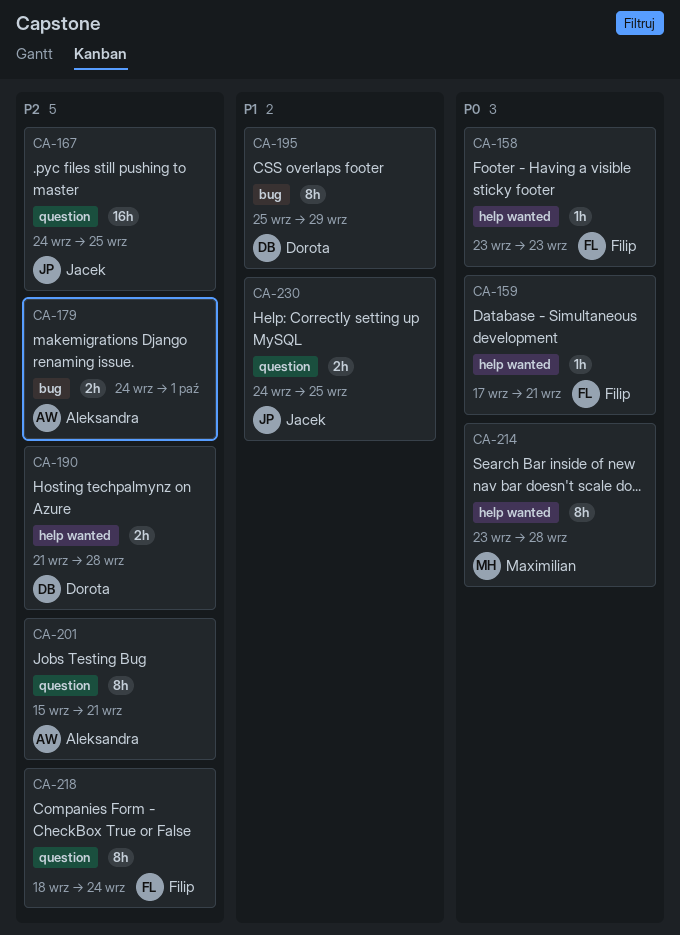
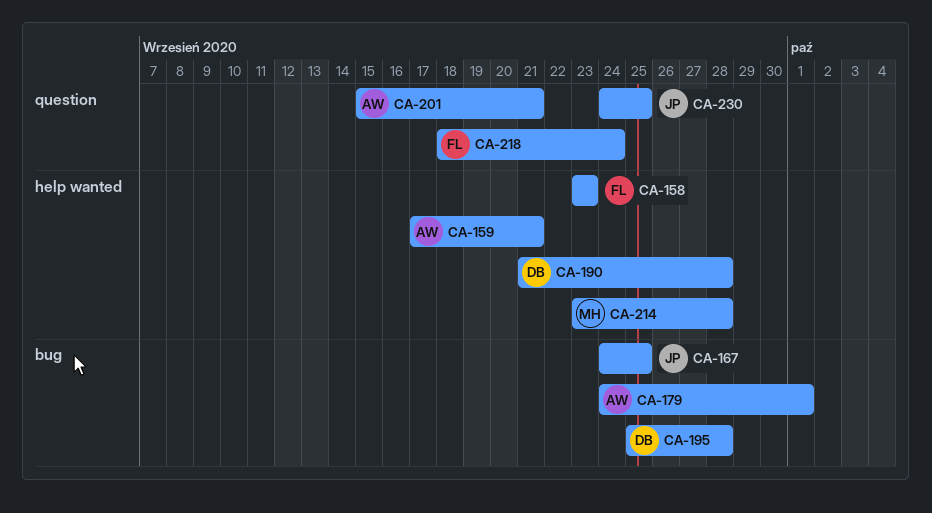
CA-159, owner: Filip -> Aleksandra
CA-167, label: question -> bug
CA-195, due: Sep 29 -> Sep 28

